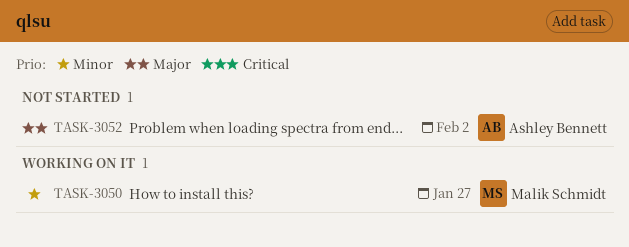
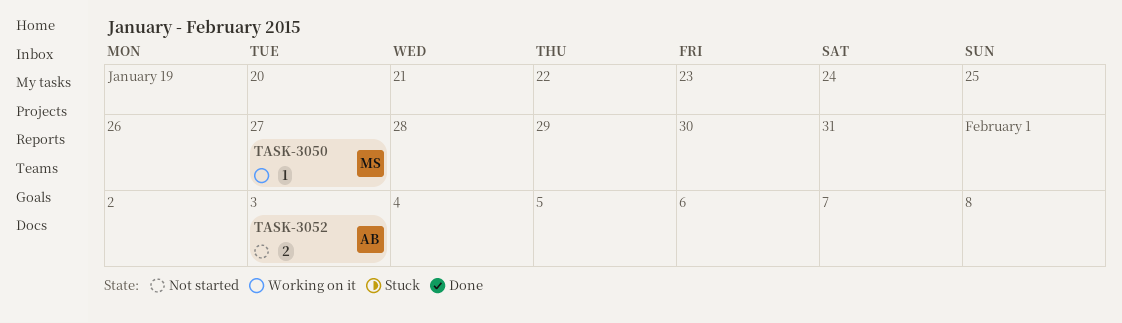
TASK-3052, due: Feb 2 -> Feb 3

